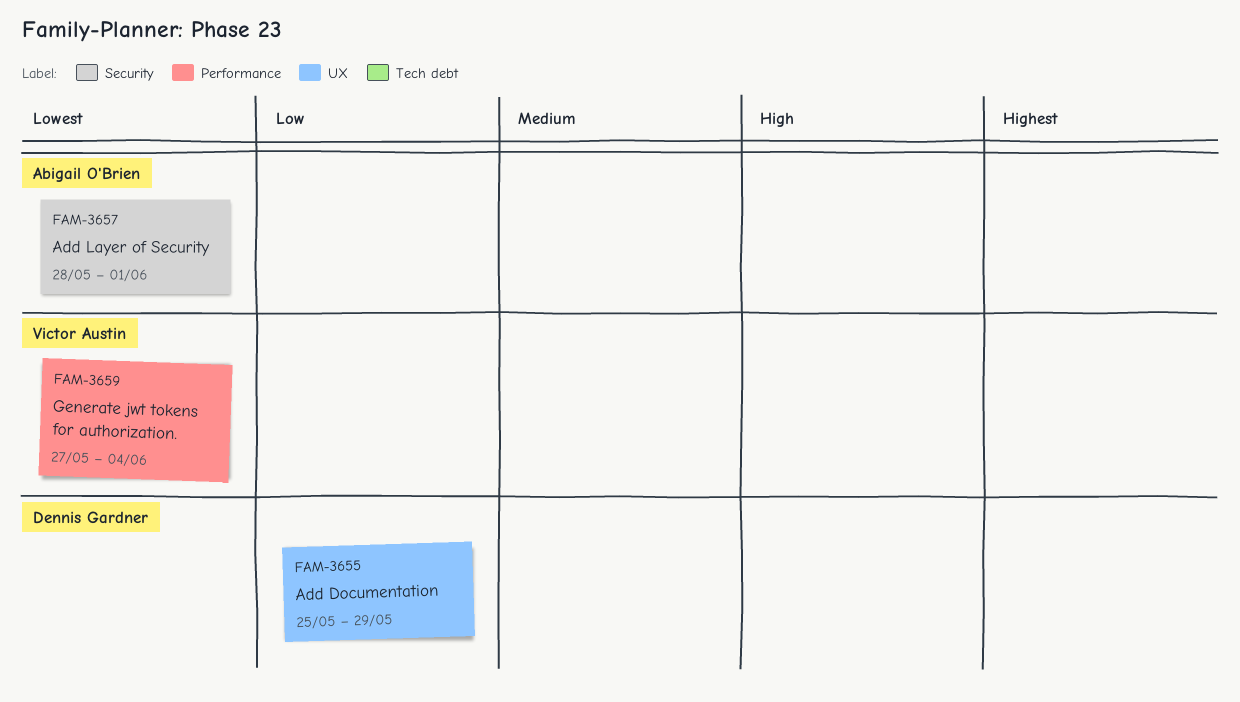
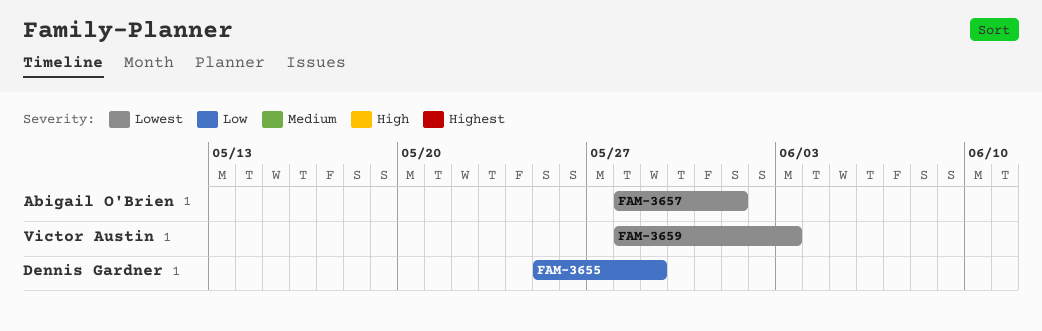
FAM-3659, start: May 27 -> May 28
FAM-3659, due: Jun 4 -> Jun 3

